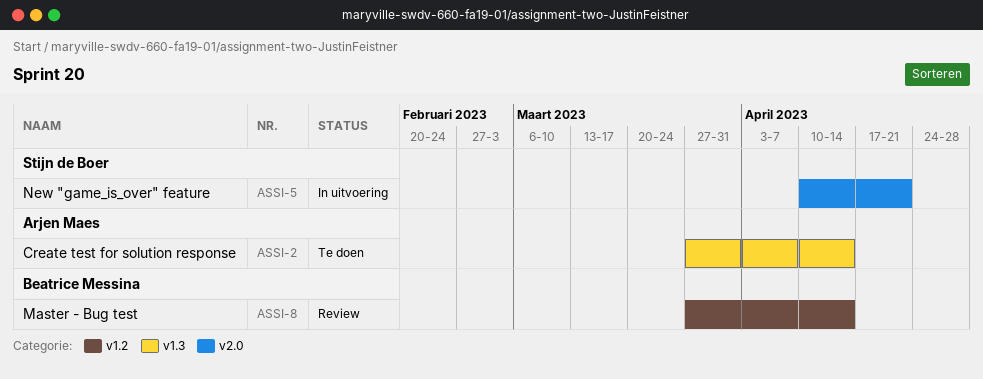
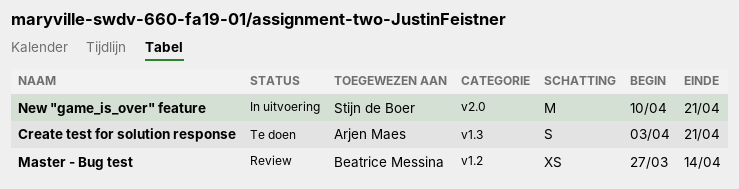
Create test for solution response, start: Mar 27 -> Apr 3
Create test for solution response, due: Apr 14 -> Apr 21

